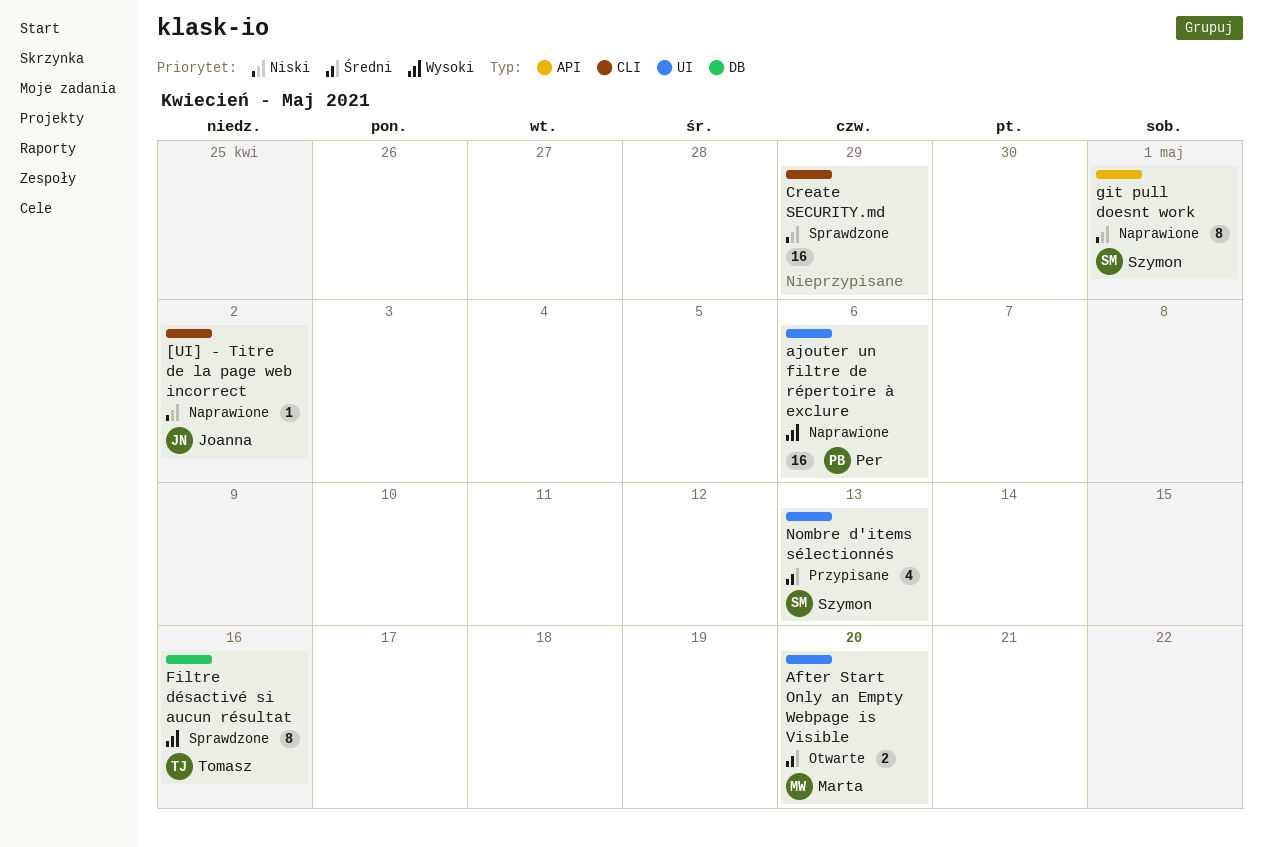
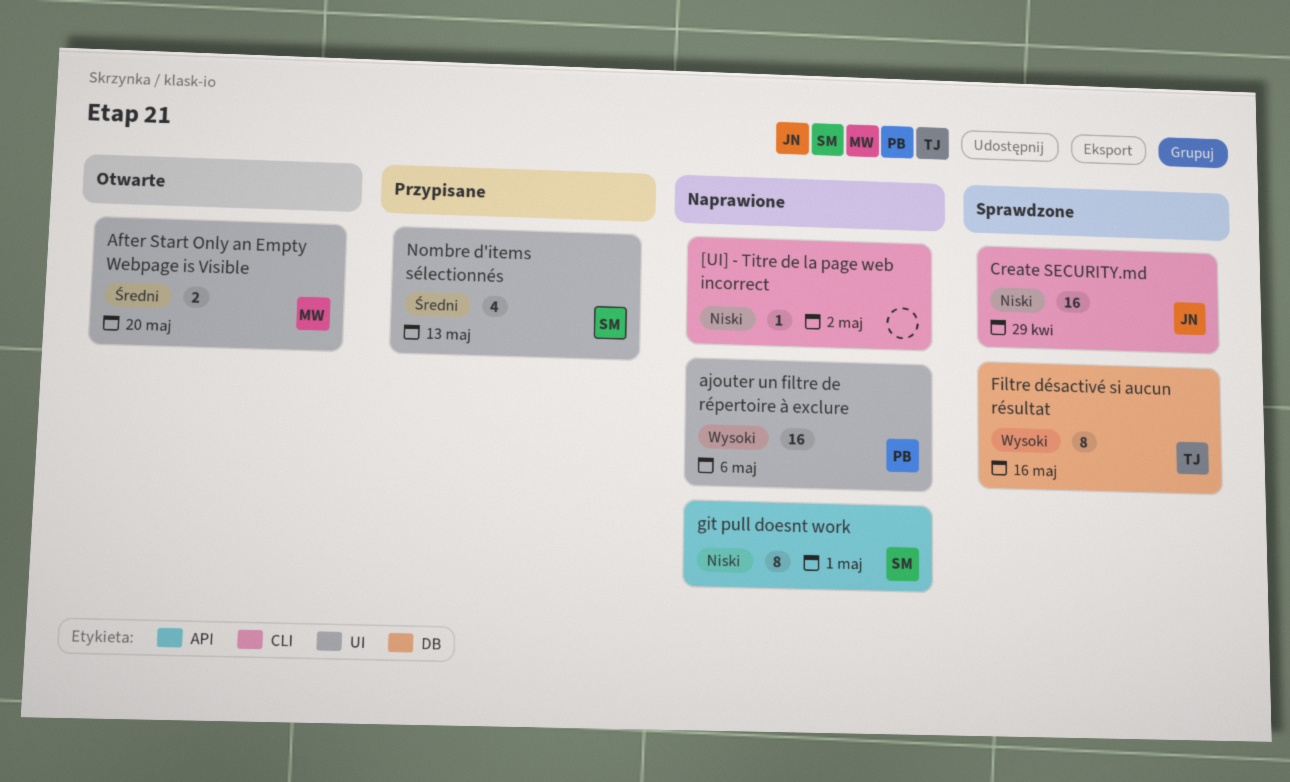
[UI] - Titre de la page web incorrect, owner: Joanna -> none
Create SECURITY.md, owner: none -> Joanna

